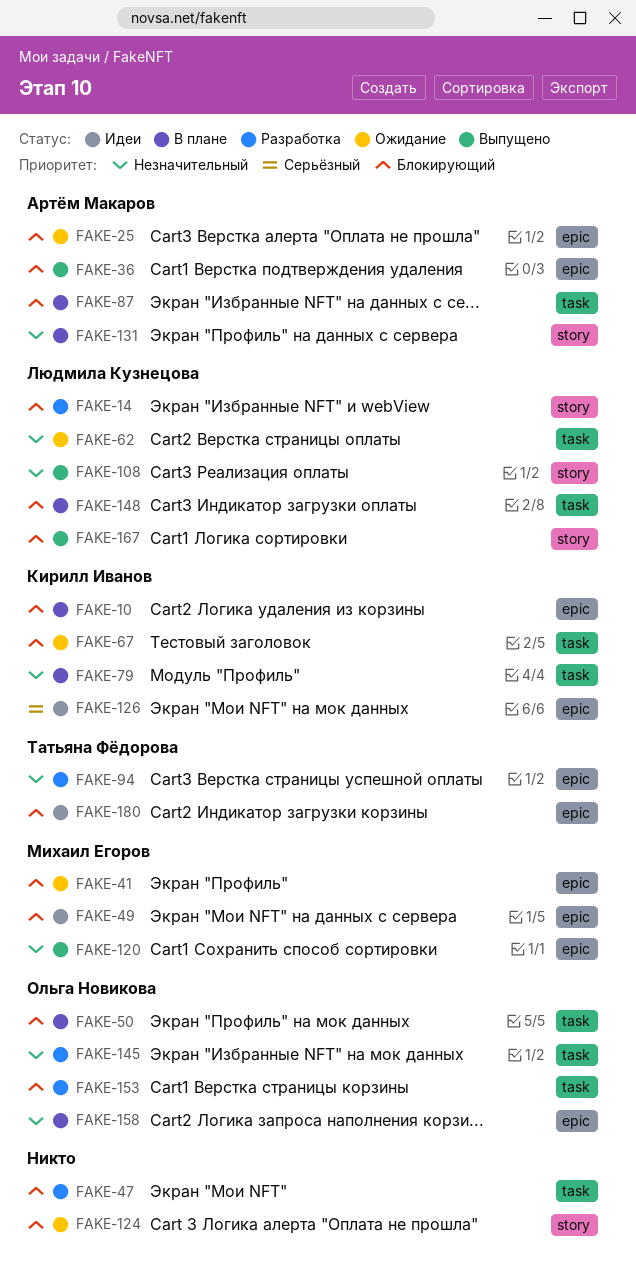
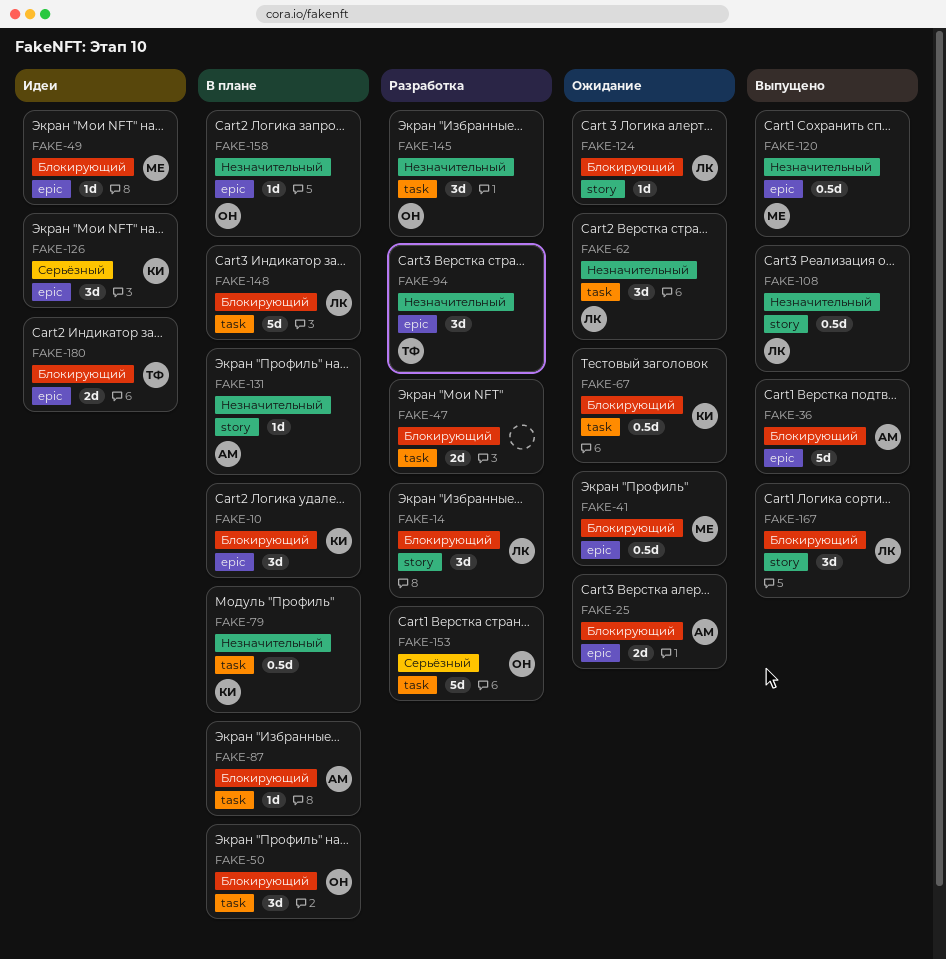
FAKE-124, owner: none -> Людмила Кузнецова
FAKE-153, priority: Блокирующий -> Серьёзный

